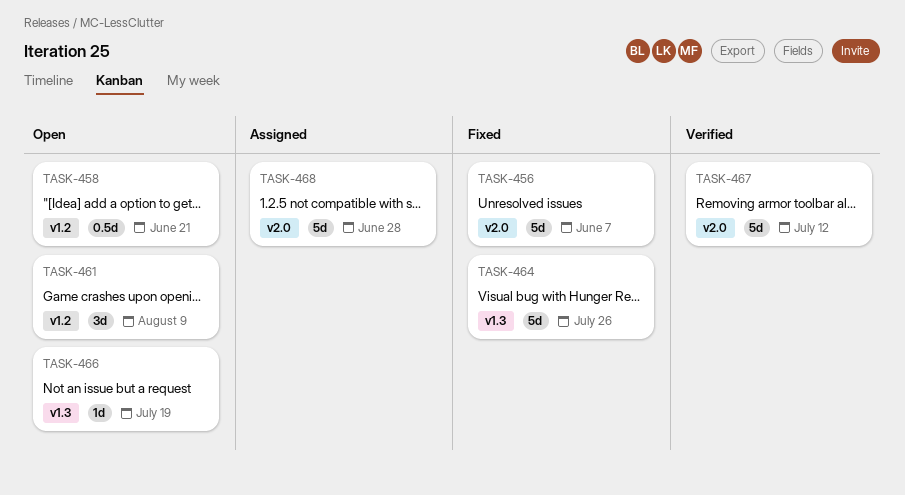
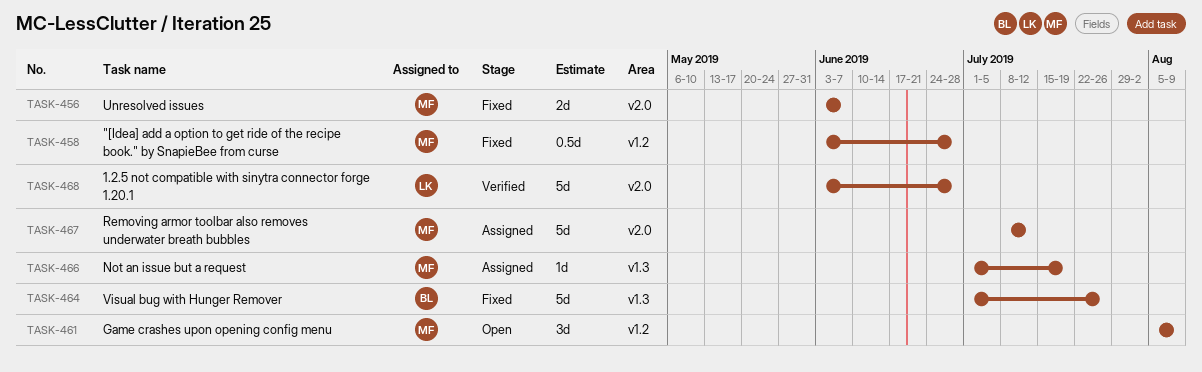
TASK-456, estimate: 5d -> 2d
TASK-458, status: Open -> Fixed
TASK-458, due: Jun 21 -> Jun 28
TASK-466, status: Open -> Assigned
TASK-467, status: Verified -> Assigned
TASK-468, status: Assigned -> Verified

